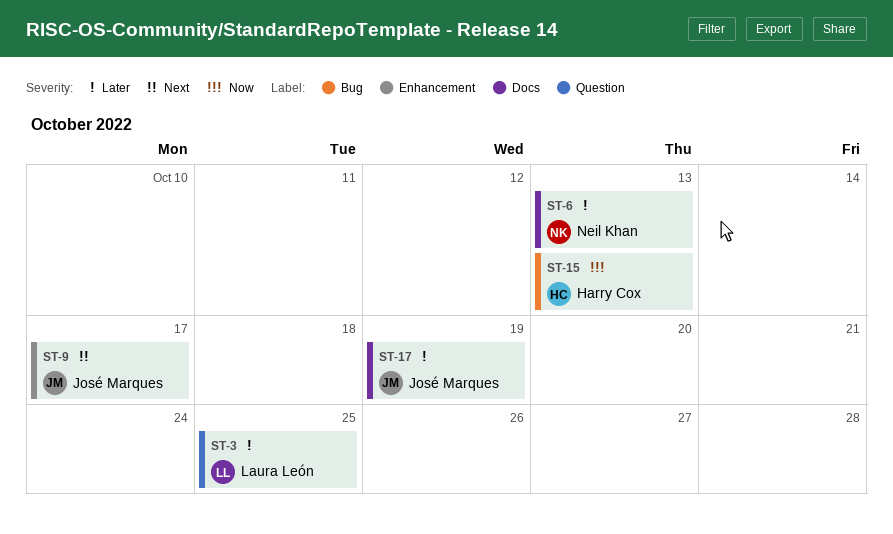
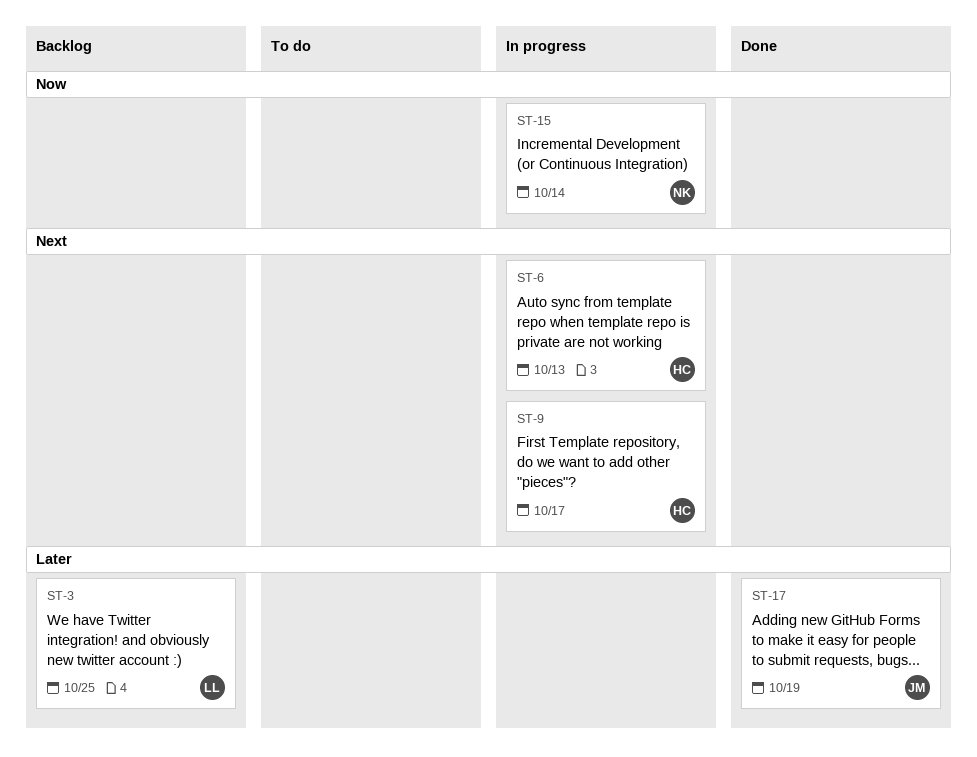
ST-6, owner: Neil Khan -> Harry Cox
ST-6, priority: Later -> Next
ST-9, owner: José Marques -> Harry Cox
ST-15, owner: Harry Cox -> Neil Khan
ST-15, due: Oct 13 -> Oct 14

